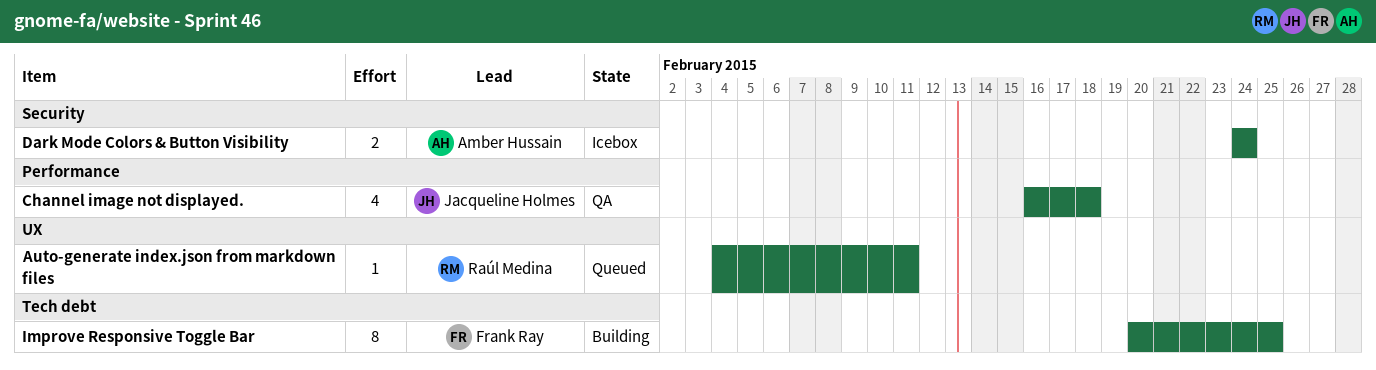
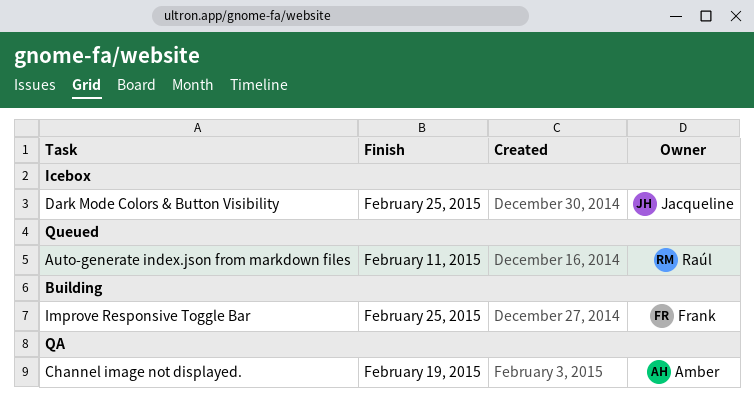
Channel image not displayed., owner: Jacqueline Holmes -> Amber Hussain
Channel image not displayed., due: Feb 18 -> Feb 19
Dark Mode Colors & Button Visibility, owner: Amber Hussain -> Jacqueline Holmes
Dark Mode Colors & Button Visibility, due: Feb 24 -> Feb 25

